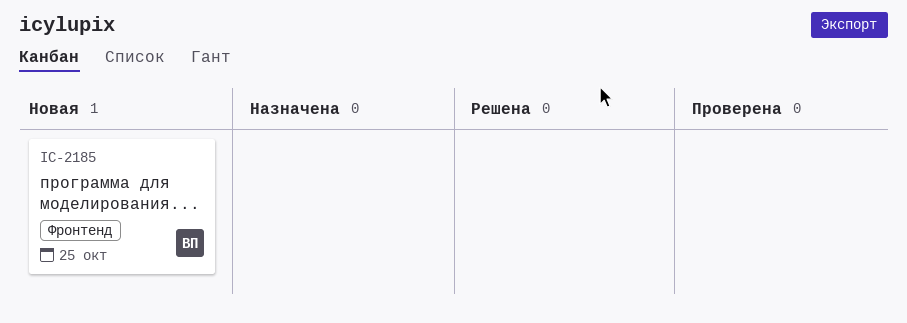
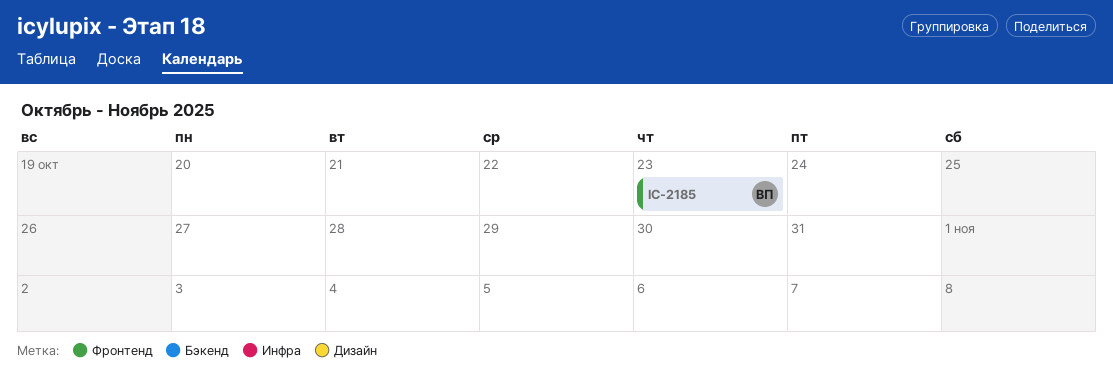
IC-2185, due: Oct 25 -> Oct 23

